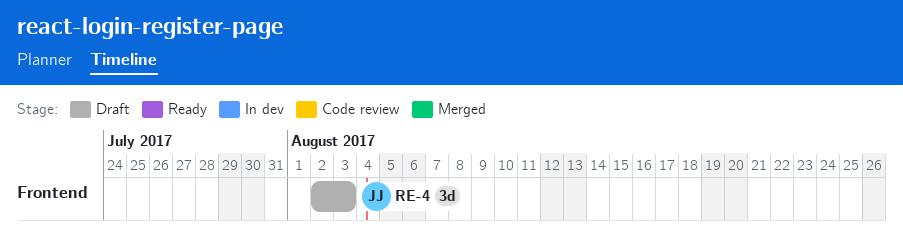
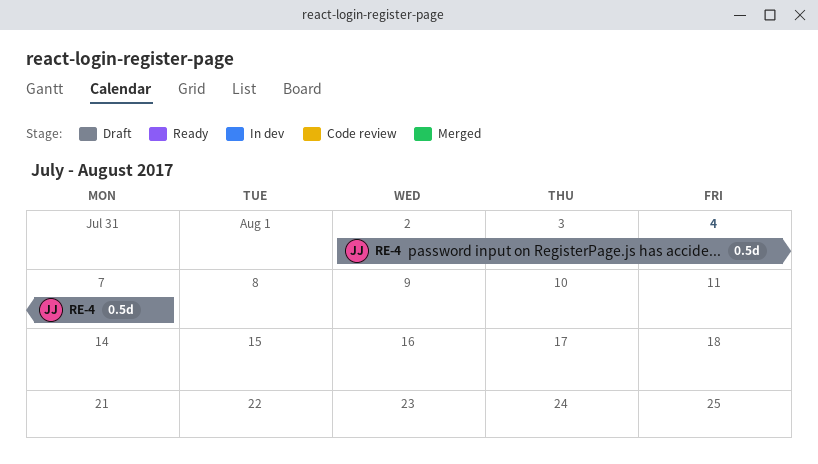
RE-4, estimate: 3d -> 0.5d
RE-4, due: Aug 3 -> Aug 7

